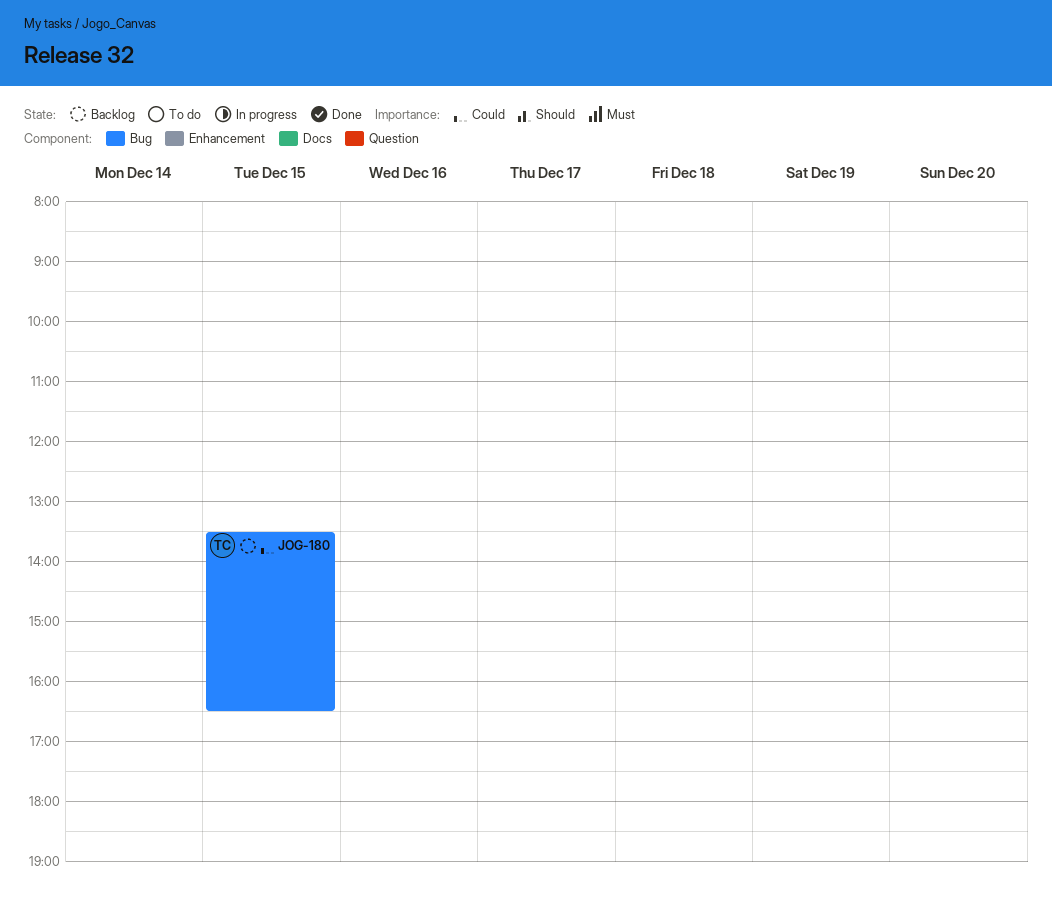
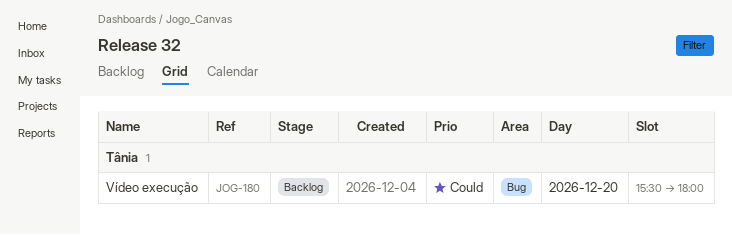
JOG-180, day: Dec 15 -> Dec 20
JOG-180, begins: 13:30 -> 15:30
JOG-180, ends: 16:30 -> 18:00

